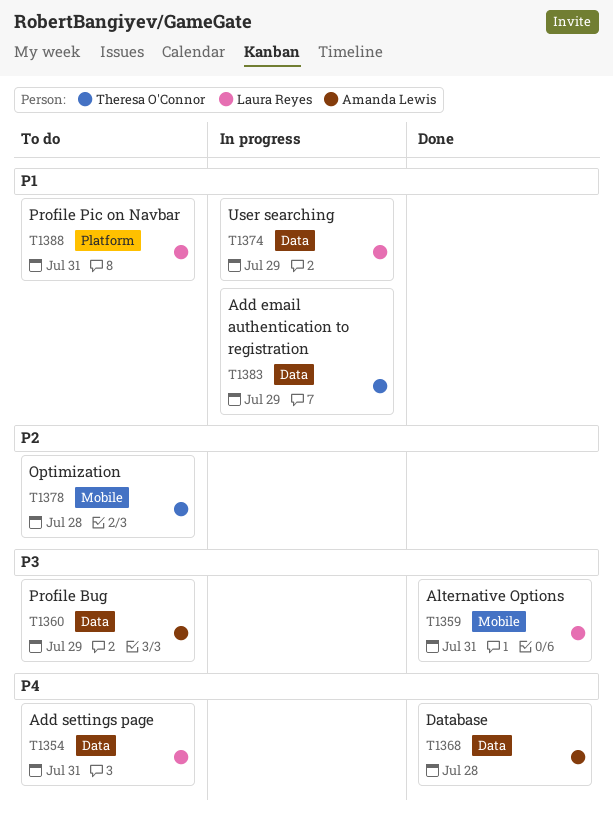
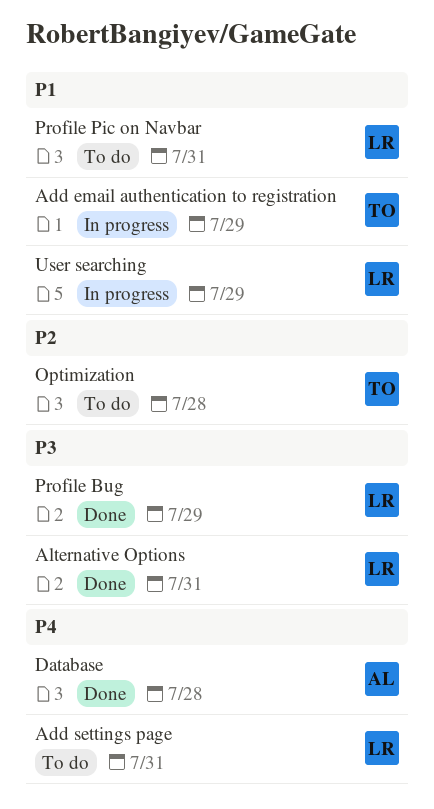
Profile Bug, status: To do -> Done
Profile Bug, owner: Amanda Lewis -> Laura Reyes

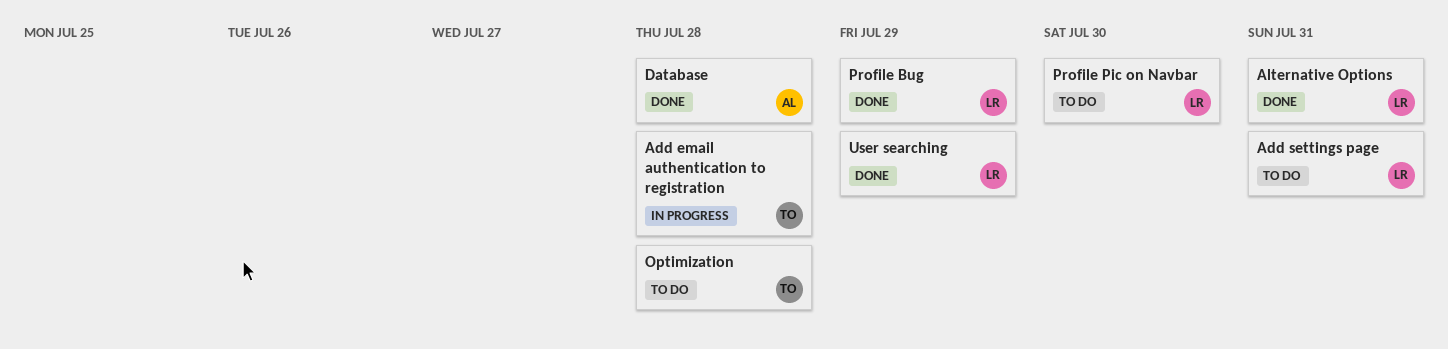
Add email authentication to registration, due: Jul 29 -> Jul 28
Profile Pic on Navbar, due: Jul 31 -> Jul 30
User searching, status: In progress -> Done

